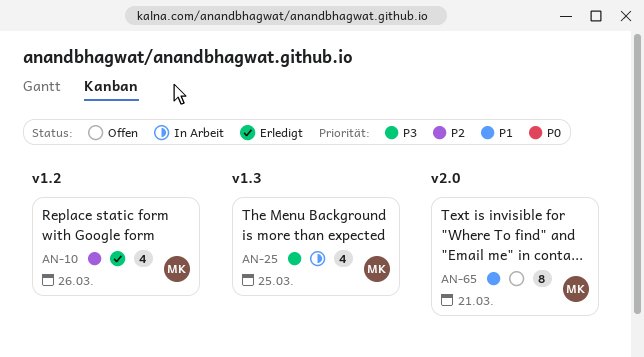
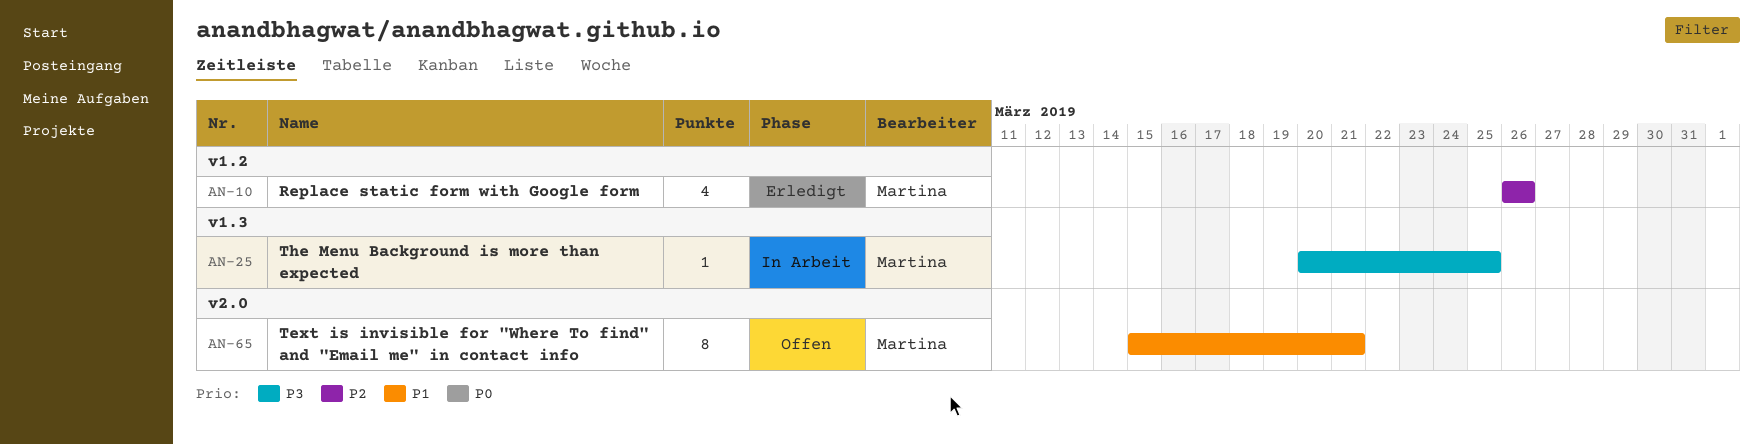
AN-25, estimate: 4 -> 1

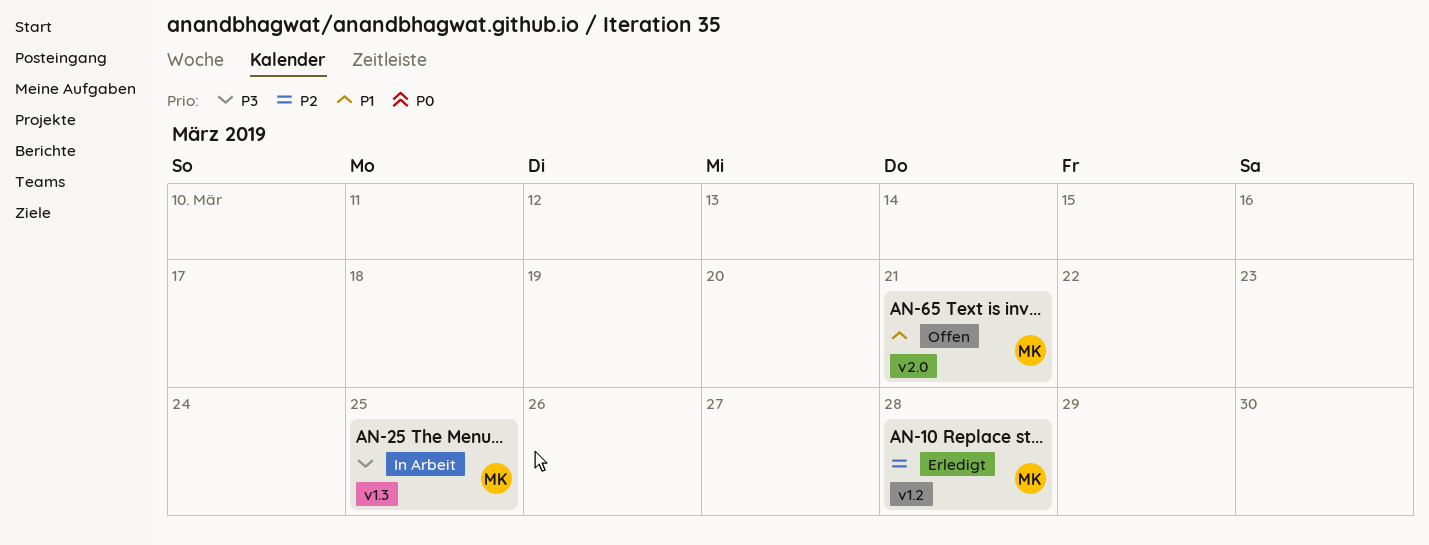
AN-10, due: Mar 26 -> Mar 28

